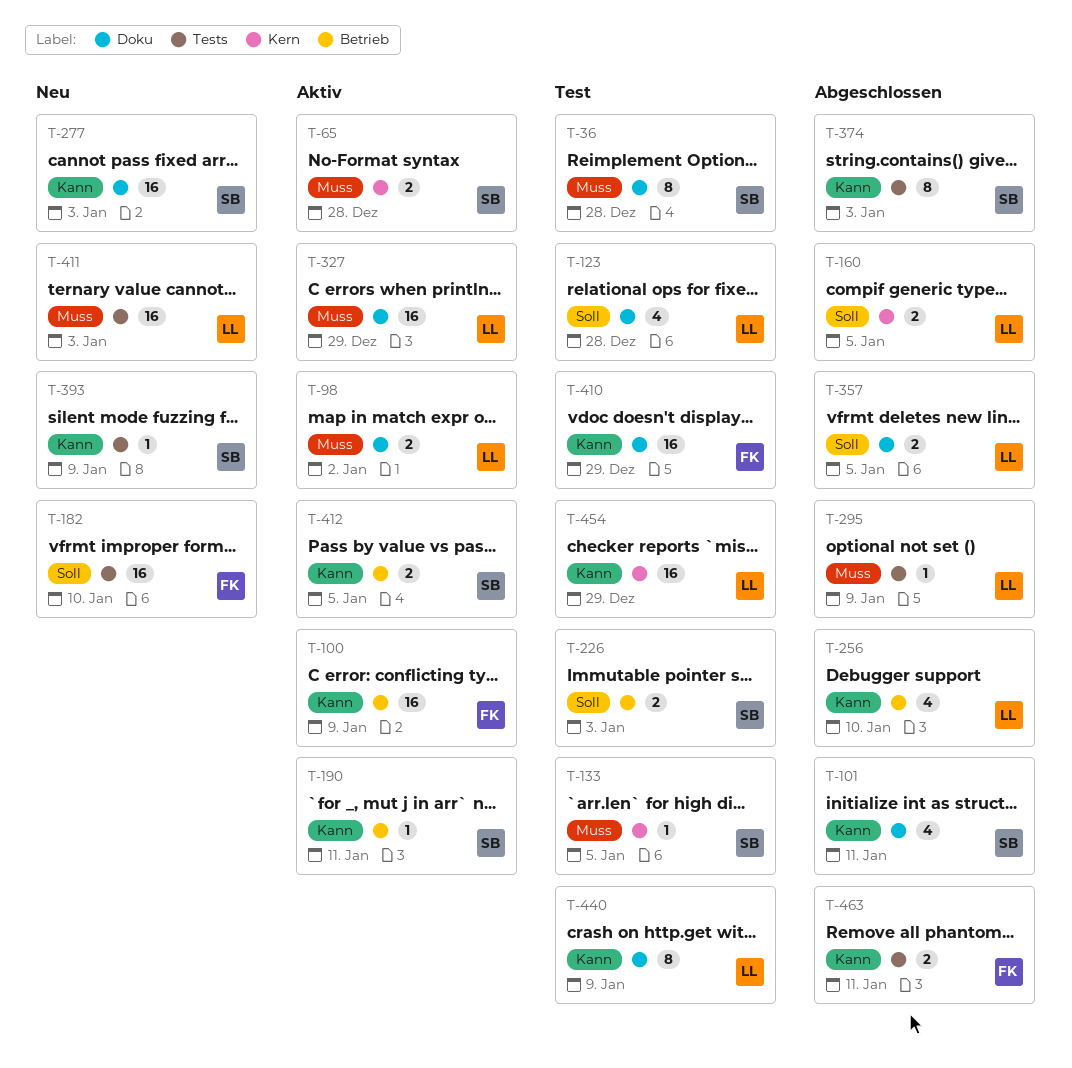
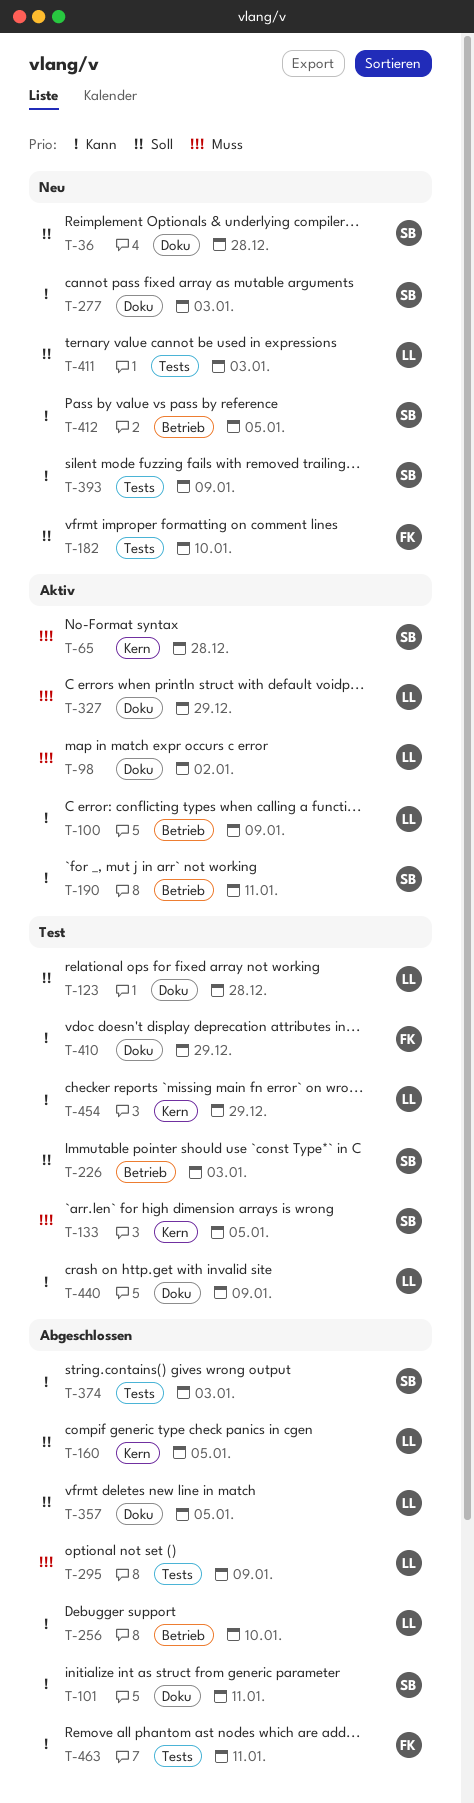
T-36, status: Test -> Neu
T-36, priority: Muss -> Soll
T-100, owner: FK -> LL
T-411, priority: Muss -> Soll
T-412, status: Aktiv -> Neu

